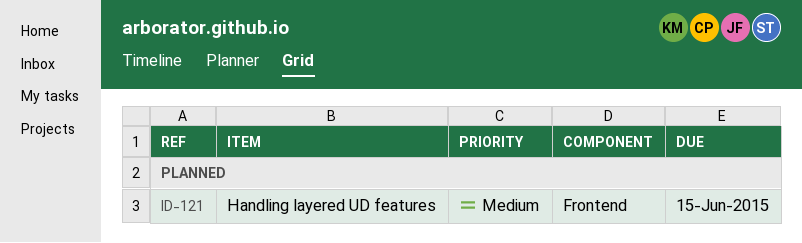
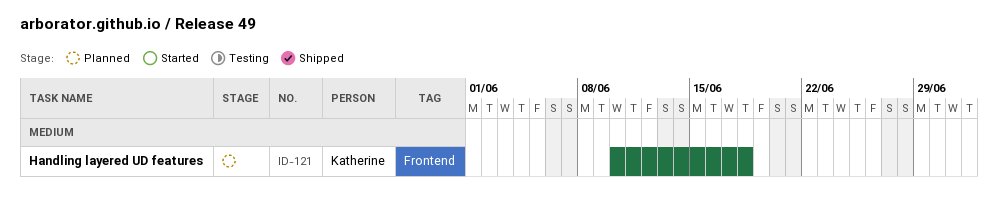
ID-121, due: Jun 15 -> Jun 18

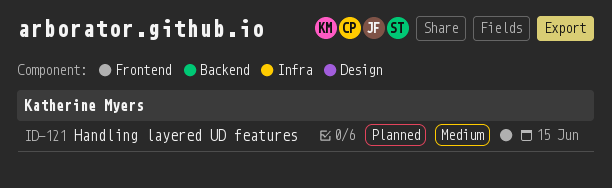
ID-121, due: Jun 18 -> Jun 15

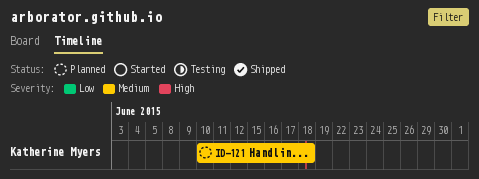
ID-121, due: Jun 15 -> Jun 18

